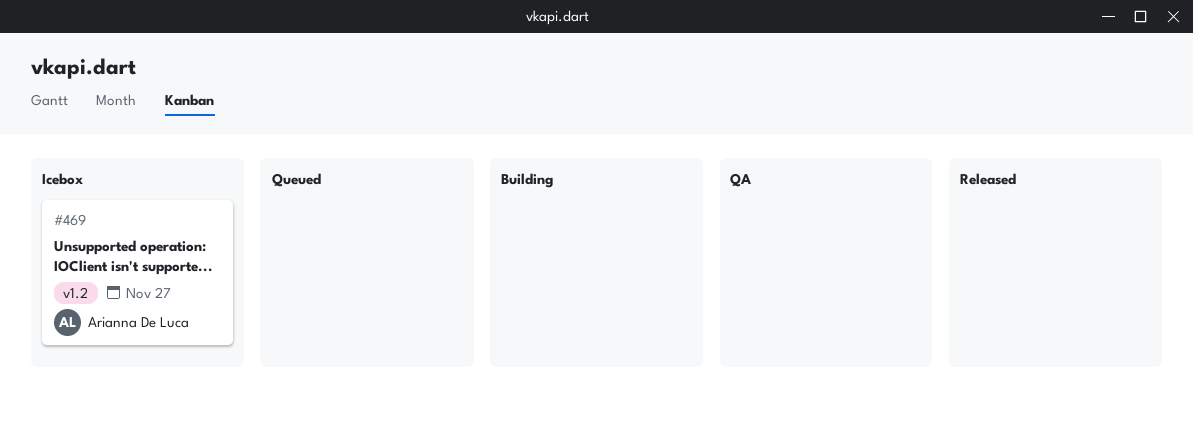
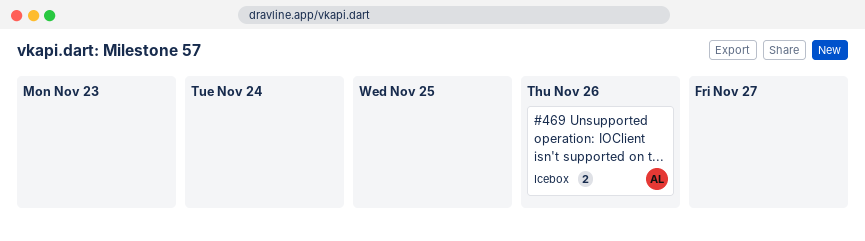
#469, due: Nov 27 -> Nov 26

